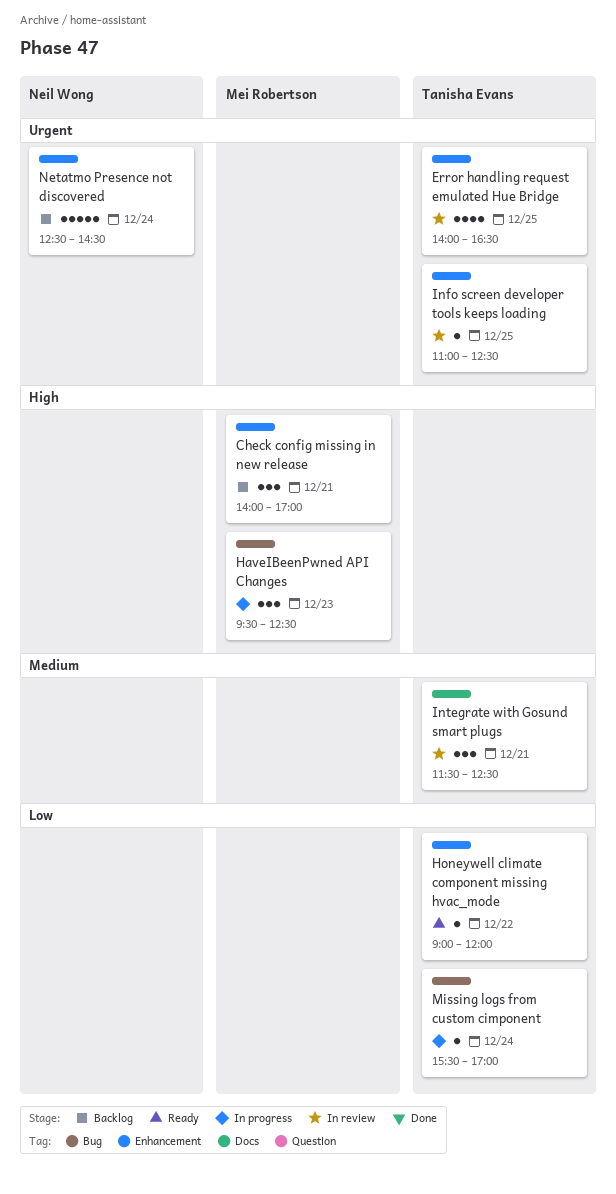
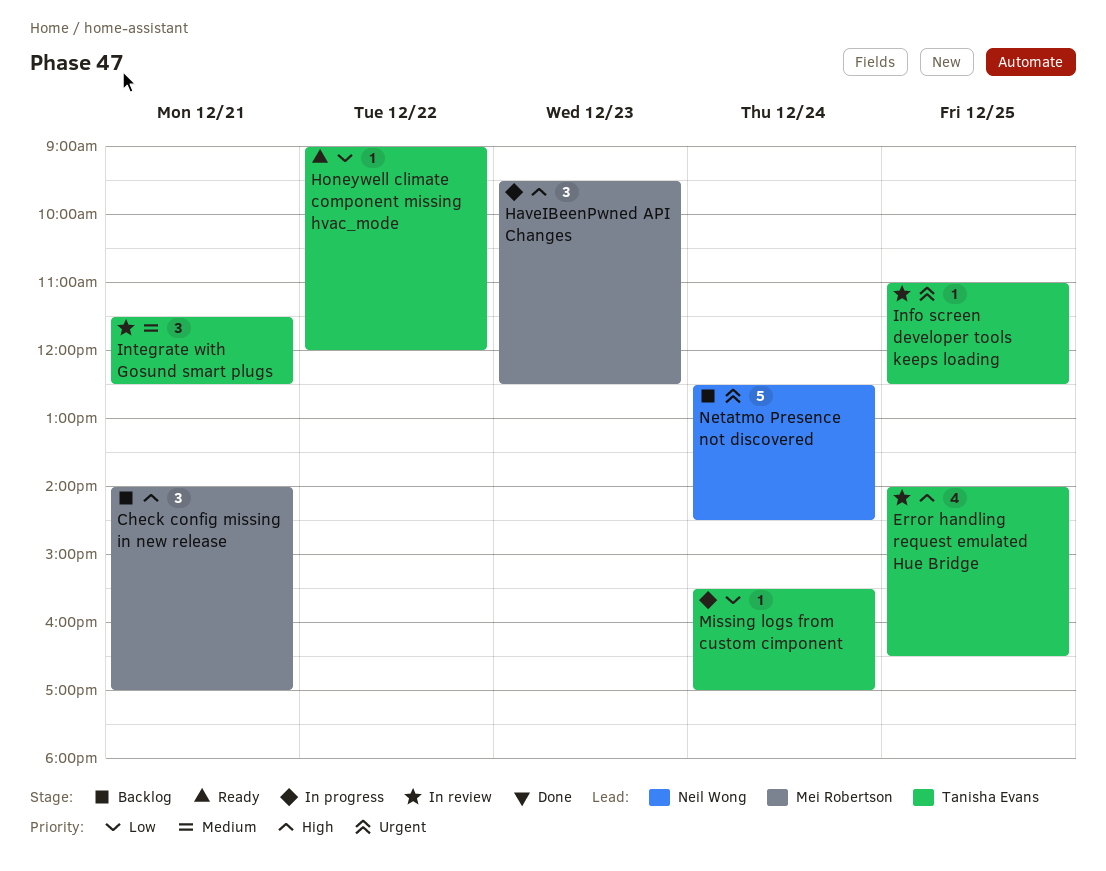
Error handling request emulated Hue Bridge, priority: Urgent -> High

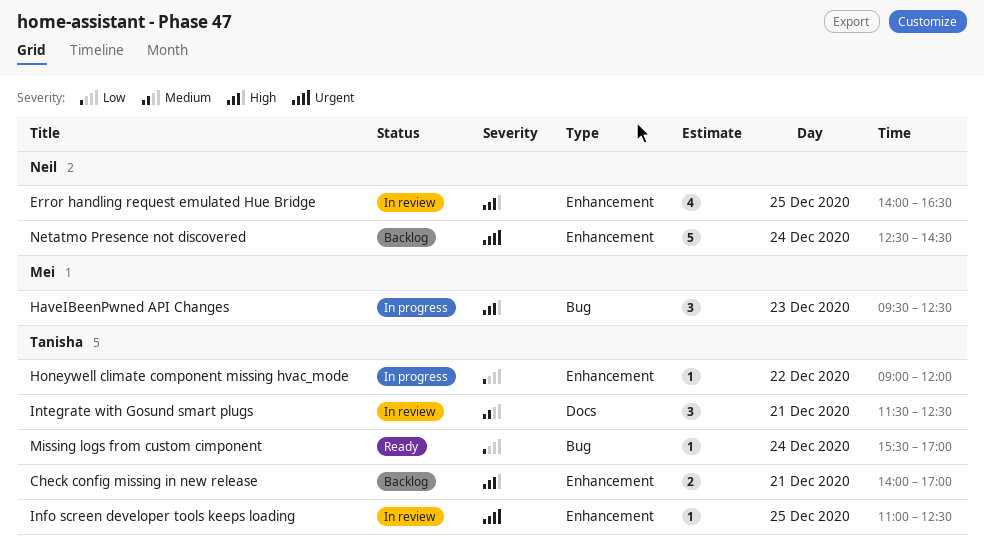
Check config missing in new release, owner: Mei Robertson -> Tanisha Evans
Check config missing in new release, estimate: 3 -> 2
Error handling request emulated Hue Bridge, owner: Tanisha Evans -> Neil Wong
Honeywell climate component missing hvac_mode, status: Ready -> In progress
Missing logs from custom cimponent, status: In progress -> Ready

